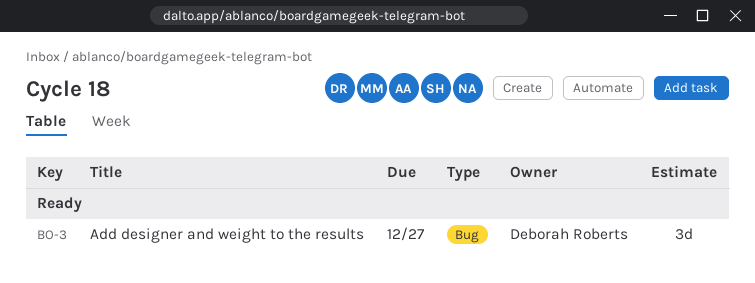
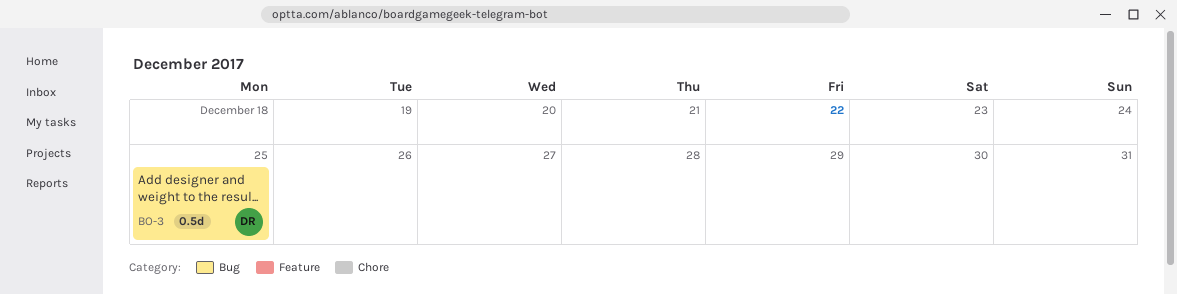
BO-3, estimate: 3d -> 0.5d
BO-3, due: Dec 27 -> Dec 25

